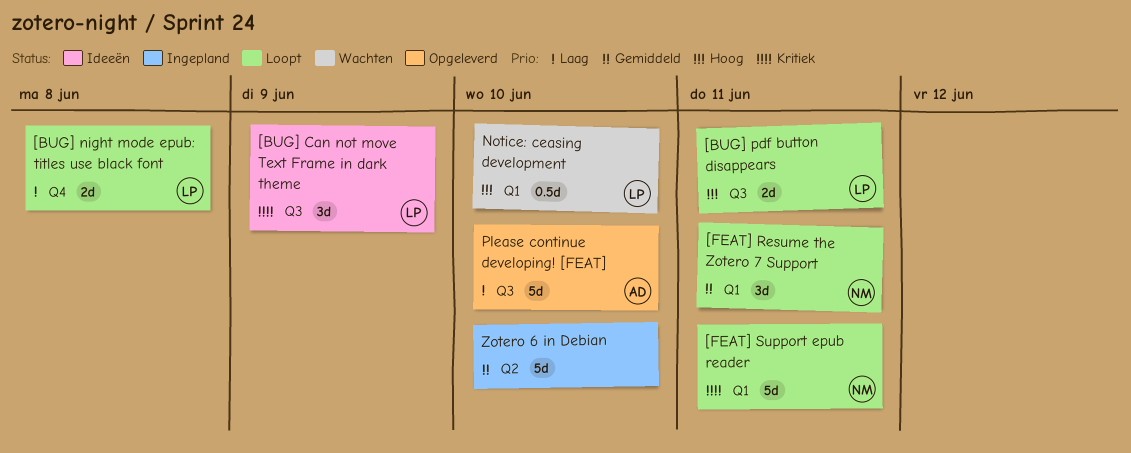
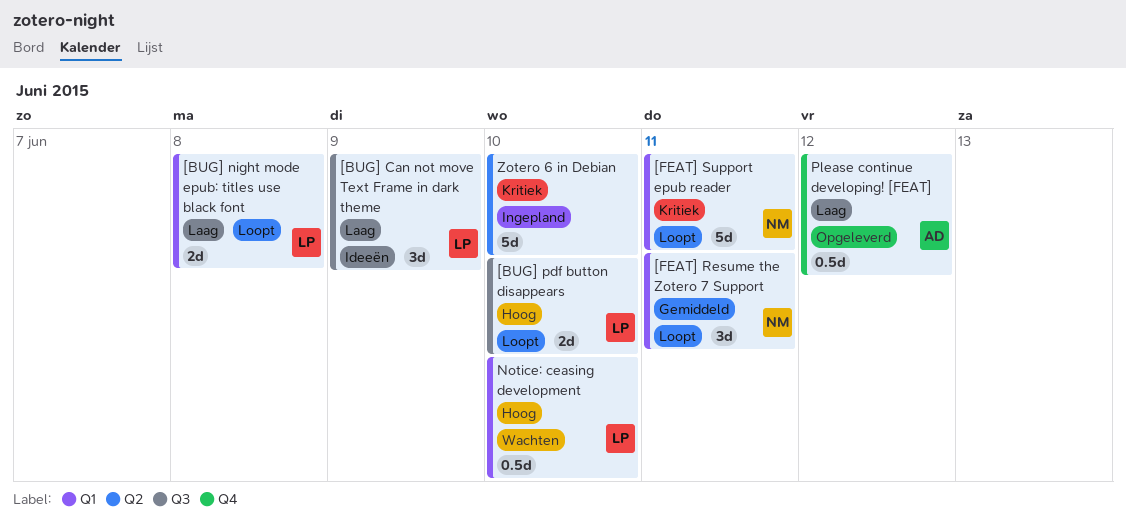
[BUG] Can not move Text Frame in dark theme, priority: Kritiek -> Laag
[BUG] night mode epub: titles use black font, label: Q4 -> Q1
[BUG] pdf button disappears, due: Jun 11 -> Jun 10
Please continue developing! [FEAT], label: Q3 -> Q4
Please continue developing! [FEAT], estimate: 5d -> 0.5d
Please continue developing! [FEAT], due: Jun 10 -> Jun 12
Zotero 6 in Debian, priority: Gemiddeld -> Kritiek

